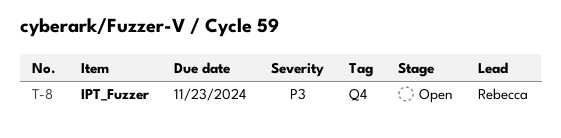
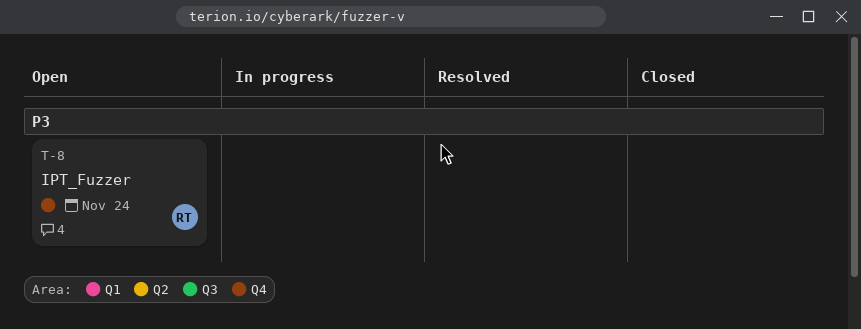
T-8, due: Nov 23 -> Nov 24

